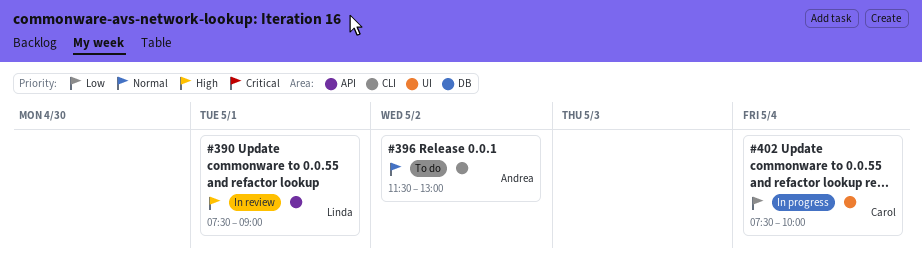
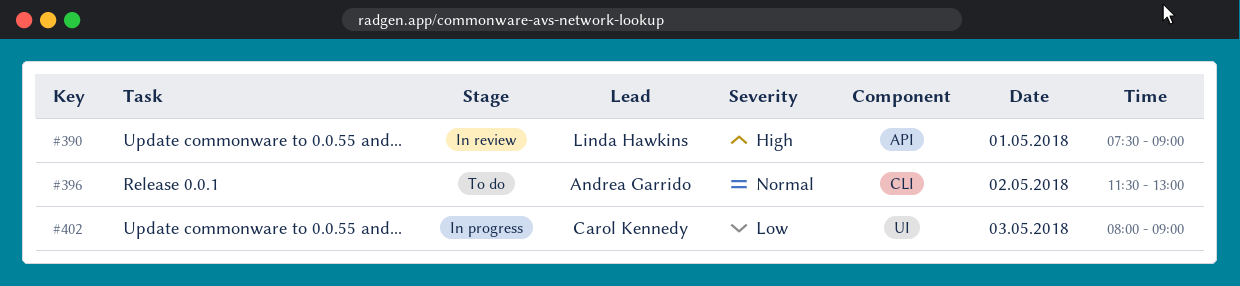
#402, day: May 4 -> May 3
#402, begins: 07:30 -> 08:00
#402, ends: 10:00 -> 09:00

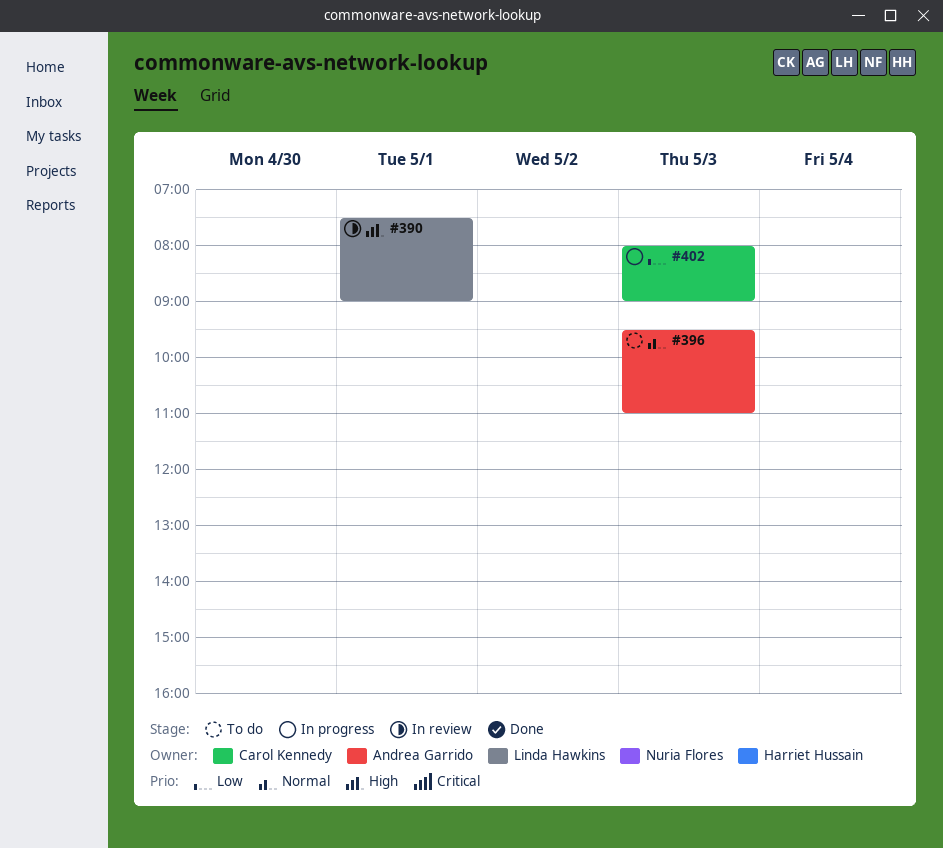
#396, day: May 2 -> May 3
#396, begins: 11:30 -> 09:30
#396, ends: 13:00 -> 11:00

